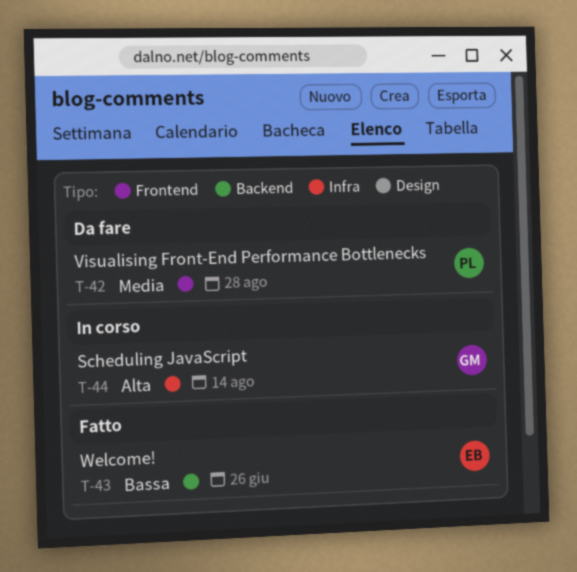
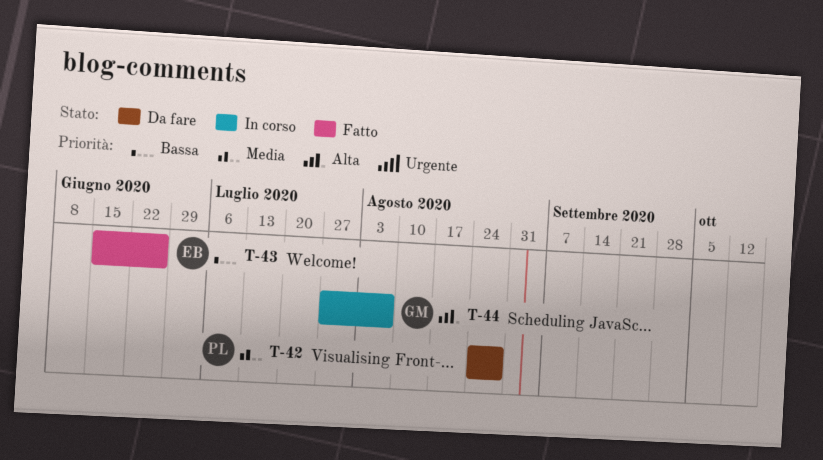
T-44, due: Aug 14 -> Aug 7

